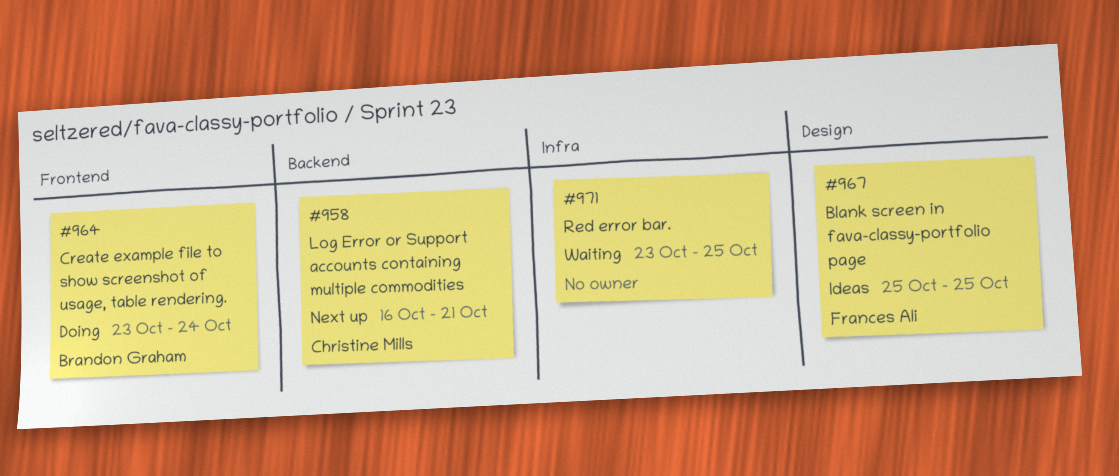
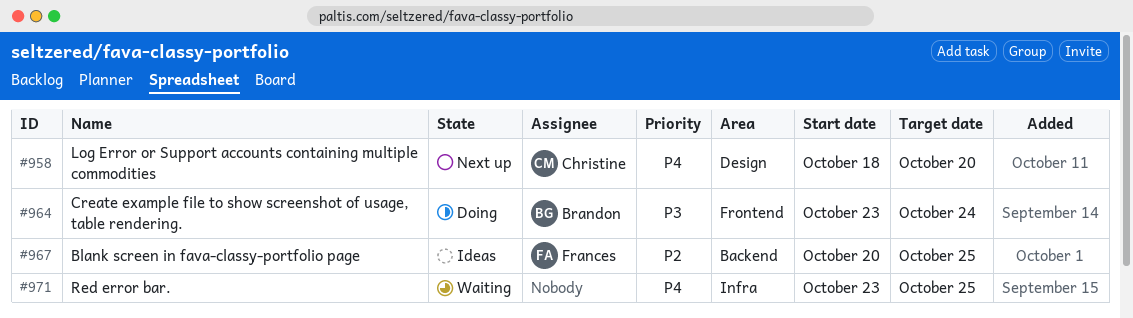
#958, label: Backend -> Design
#958, start: Oct 16 -> Oct 18
#958, due: Oct 21 -> Oct 20
#967, label: Design -> Backend
#967, start: Oct 25 -> Oct 20

